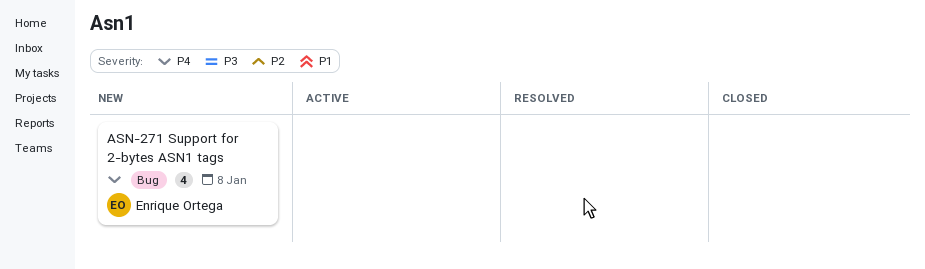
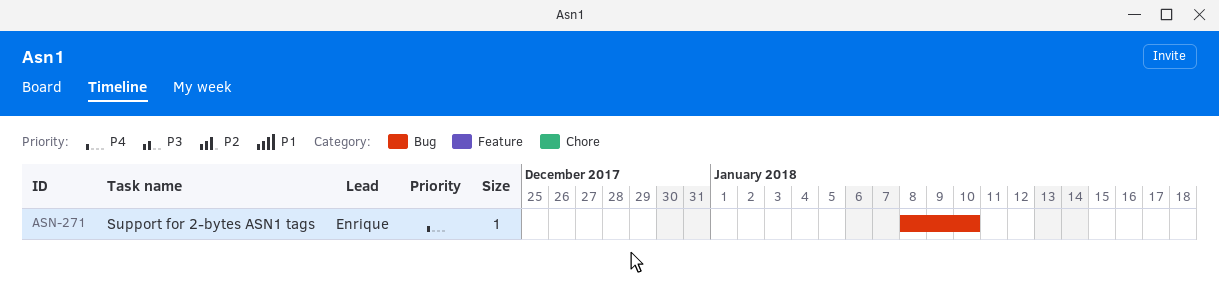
ASN-271, estimate: 4 -> 1
ASN-271, due: Jan 8 -> Jan 10

